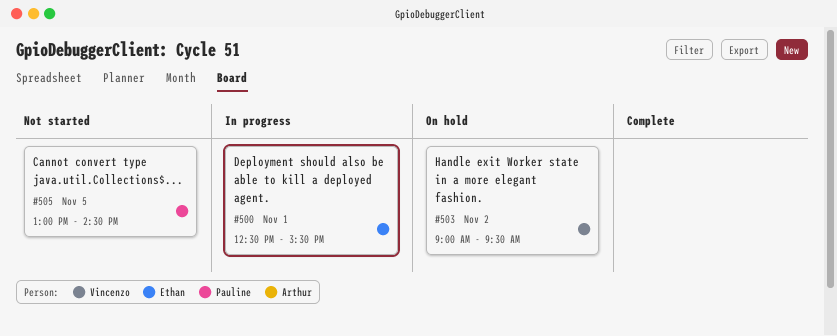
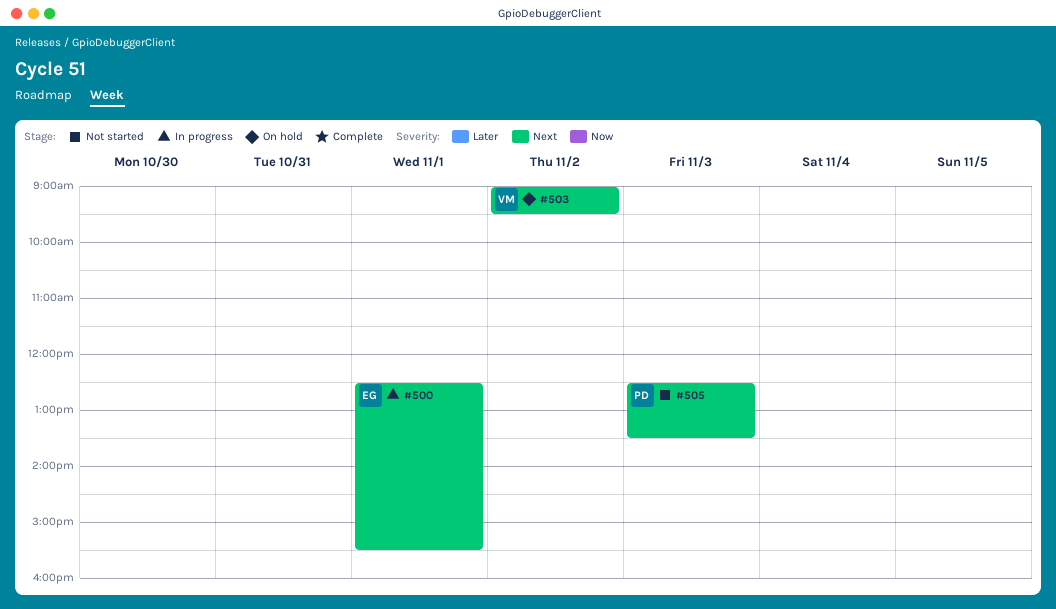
#505, day: Nov 5 -> Nov 3
#505, begins: 13:00 -> 12:30
#505, ends: 14:30 -> 13:30

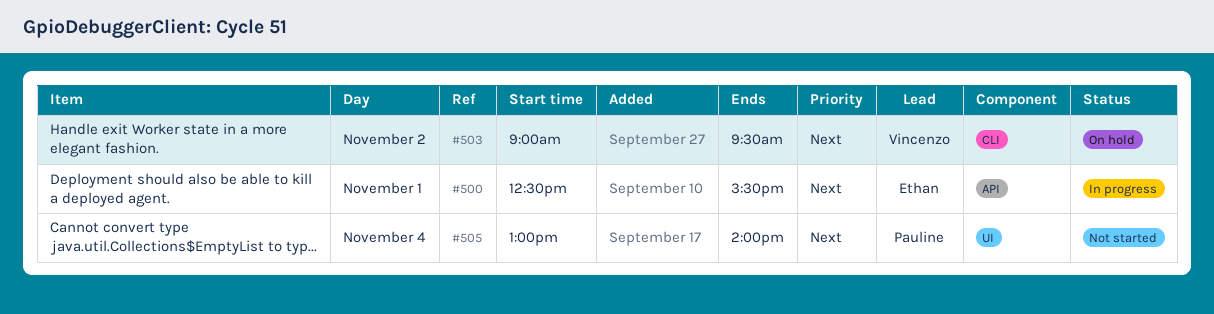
#505, day: Nov 3 -> Nov 4
#505, begins: 12:30 -> 13:00
#505, ends: 13:30 -> 14:00

